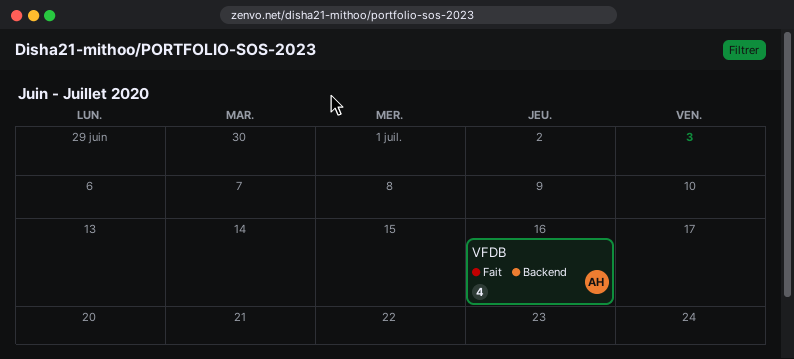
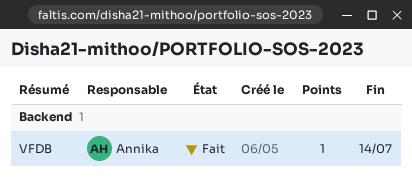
VFDB, estimate: 4 -> 1
VFDB, due: Jul 16 -> Jul 14

